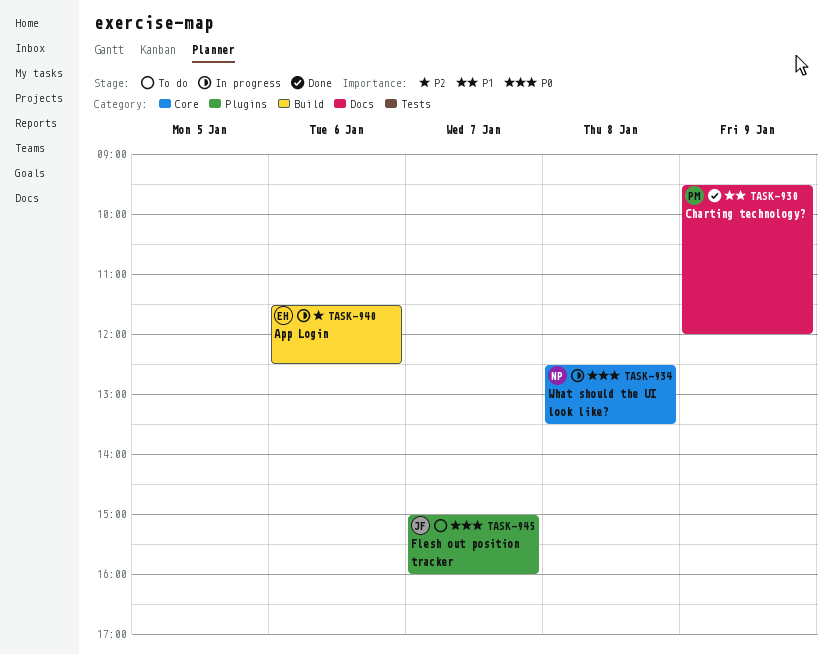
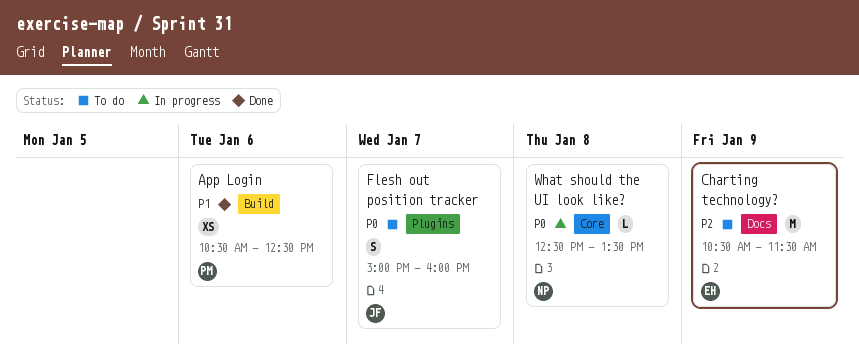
App Login, status: In progress -> Done
App Login, owner: EH -> PM
App Login, priority: P2 -> P1
App Login, begins: 11:30 -> 10:30
Charting technology?, status: Done -> To do
Charting technology?, owner: PM -> EH
Charting technology?, priority: P1 -> P2
Charting technology?, begins: 09:30 -> 10:30
Charting technology?, ends: 12:00 -> 11:30

